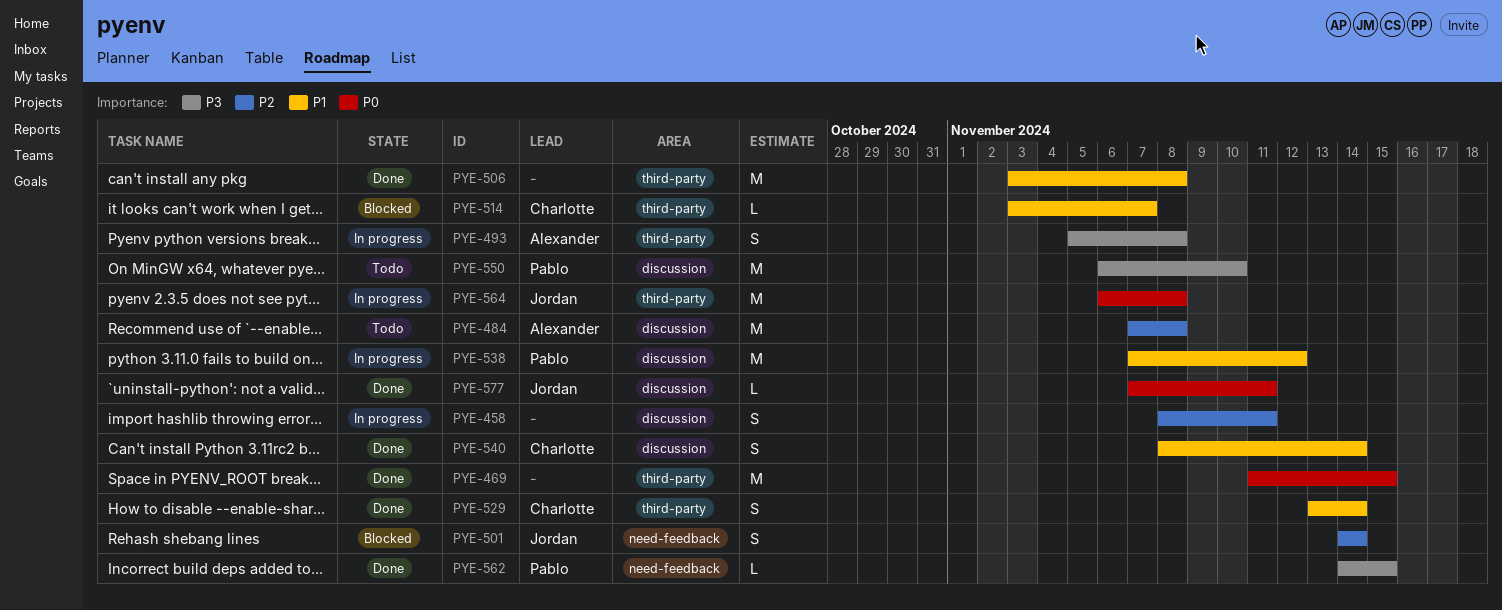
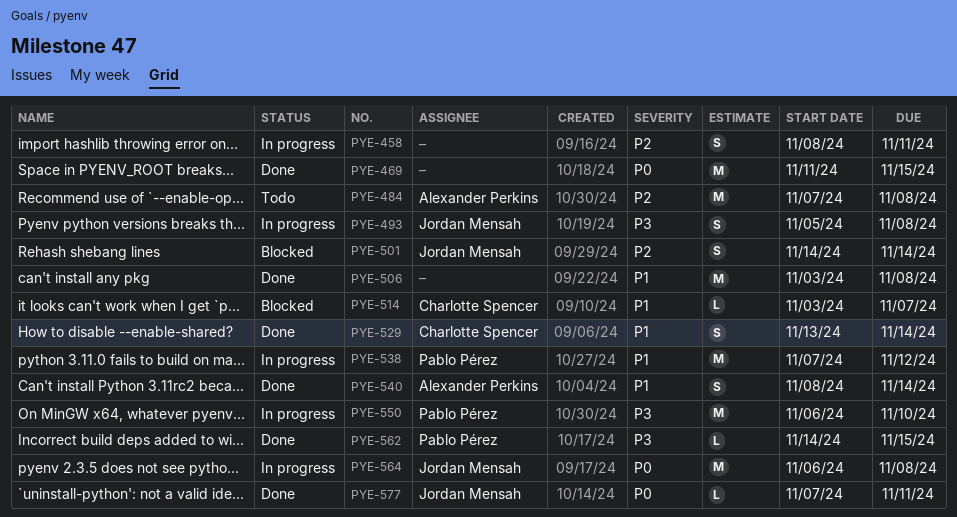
PYE-493, owner: Alexander Perkins -> Jordan Mensah
PYE-540, owner: Charlotte Spencer -> Alexander Perkins
PYE-550, status: Todo -> In progress

